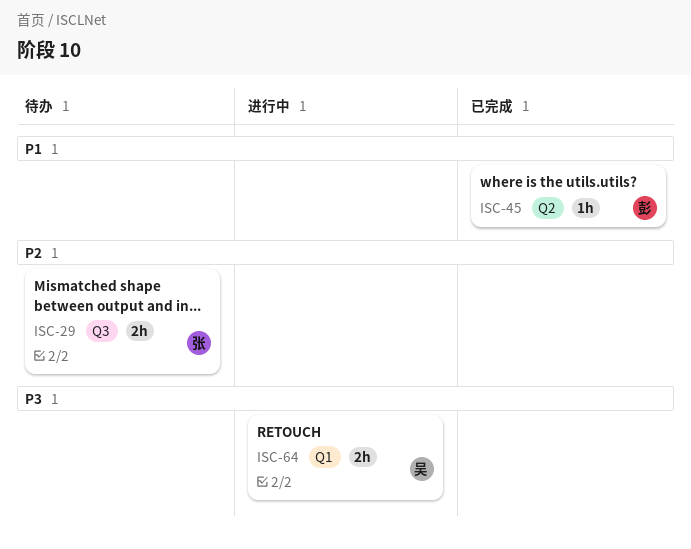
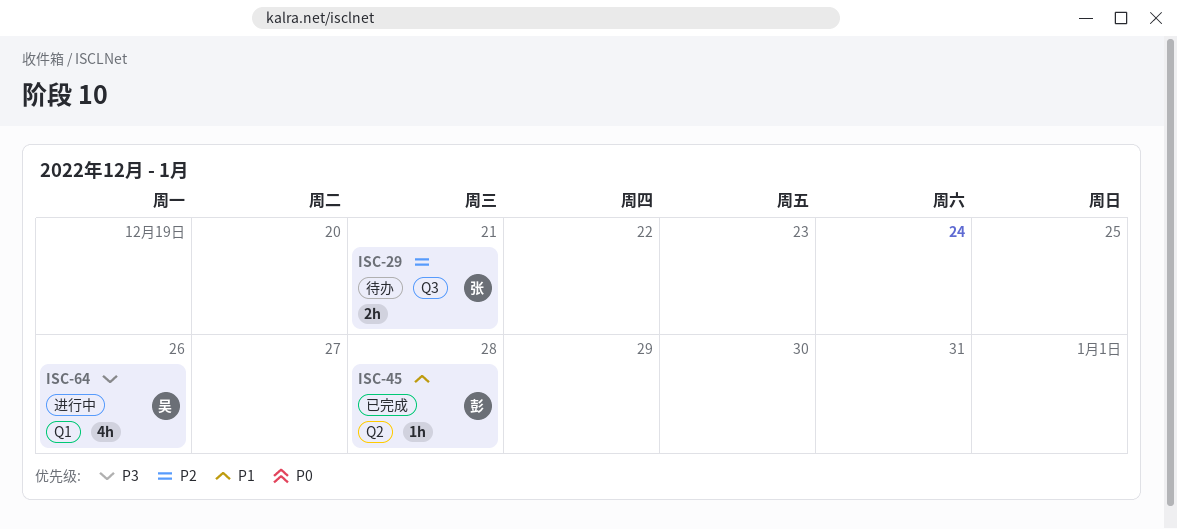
ISC-64, estimate: 2h -> 4h

